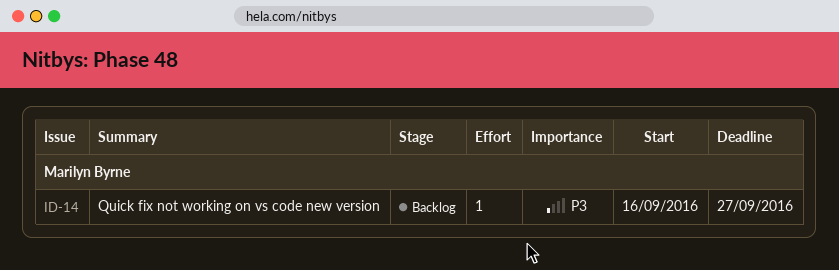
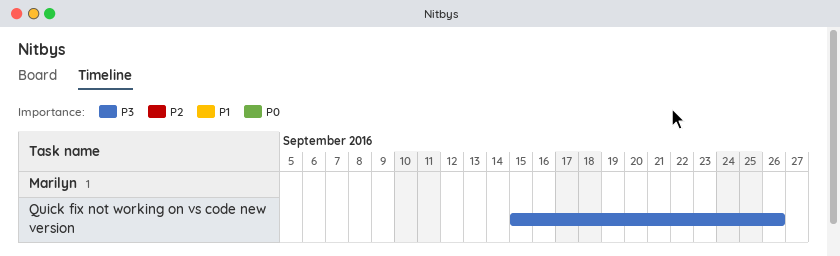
Quick fix not working on vs code new version, start: Sep 16 -> Sep 15
Quick fix not working on vs code new version, due: Sep 27 -> Sep 26

